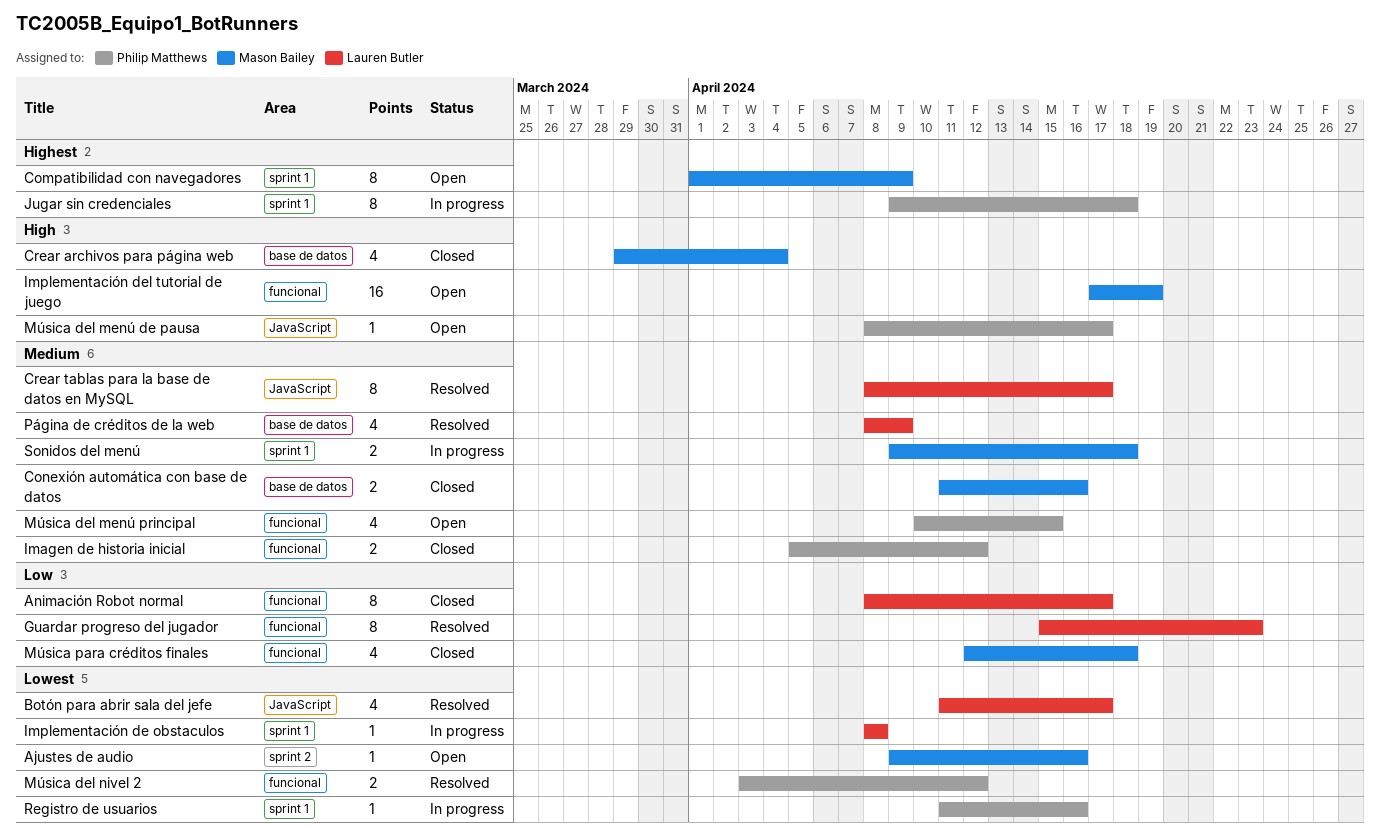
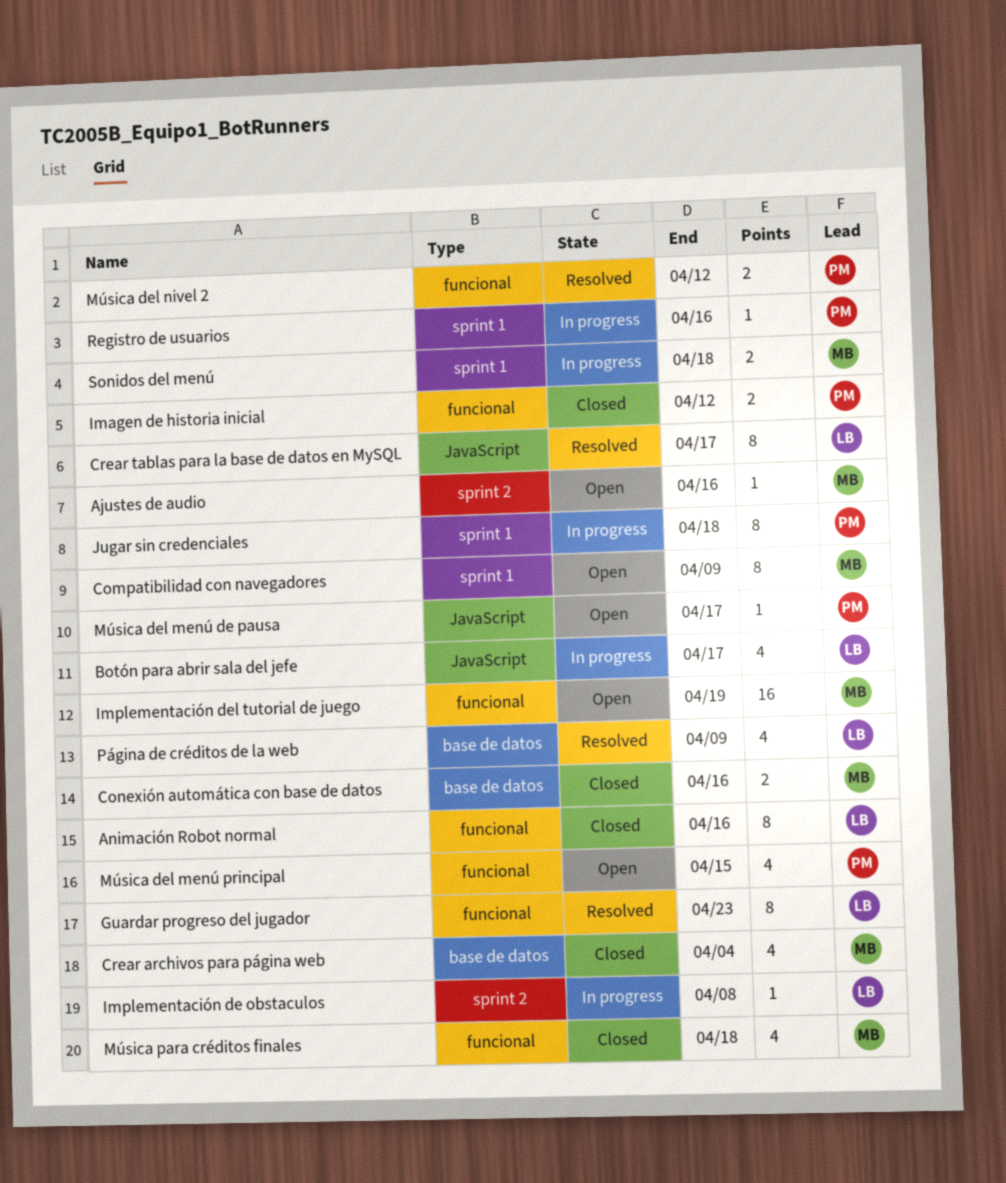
Animación Robot normal, due: Apr 17 -> Apr 16
Botón para abrir sala del jefe, status: Resolved -> In progress
Implementación de obstaculos, label: sprint 1 -> sprint 2

